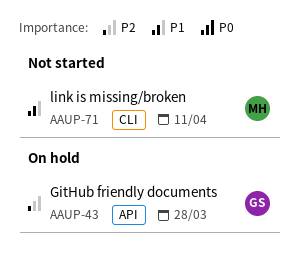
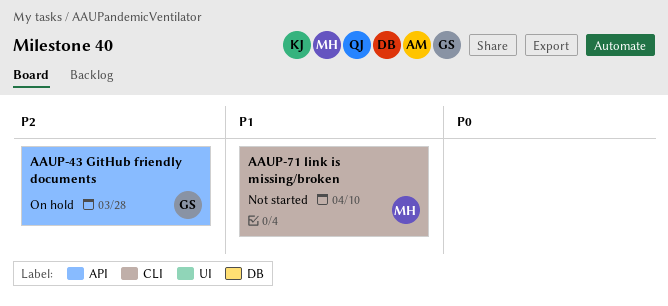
AAUP-71, due: Apr 11 -> Apr 10

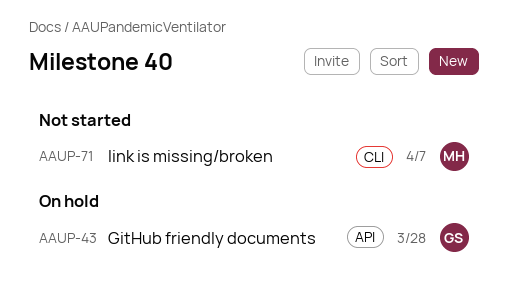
AAUP-71, due: Apr 10 -> Apr 7

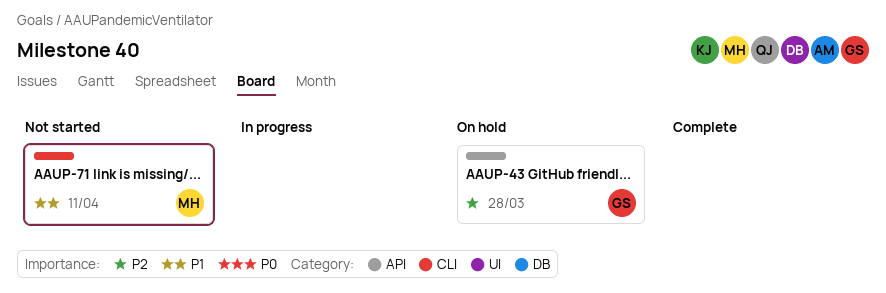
AAUP-71, due: Apr 7 -> Apr 11

